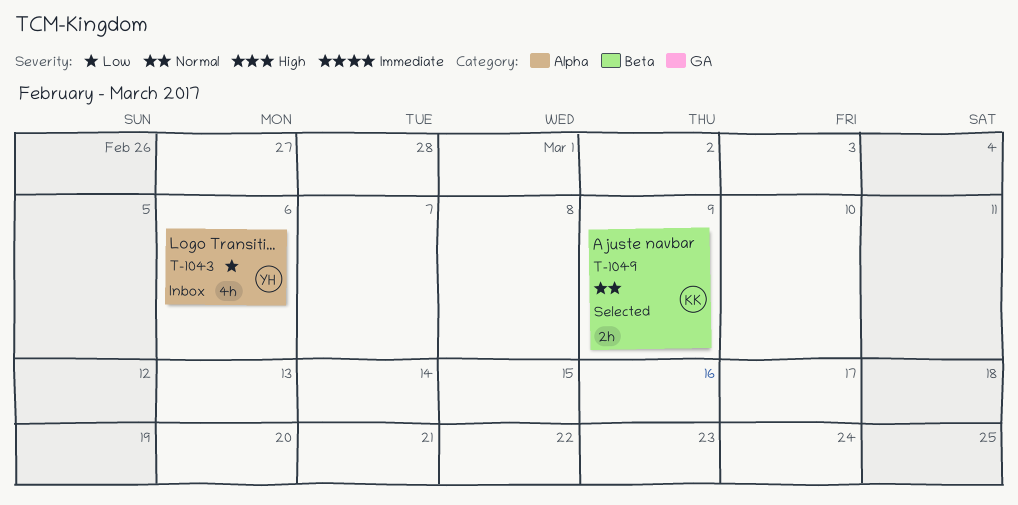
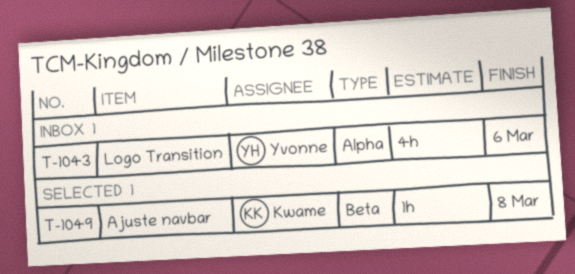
T-1049, estimate: 2h -> 1h
T-1049, due: Mar 9 -> Mar 8

